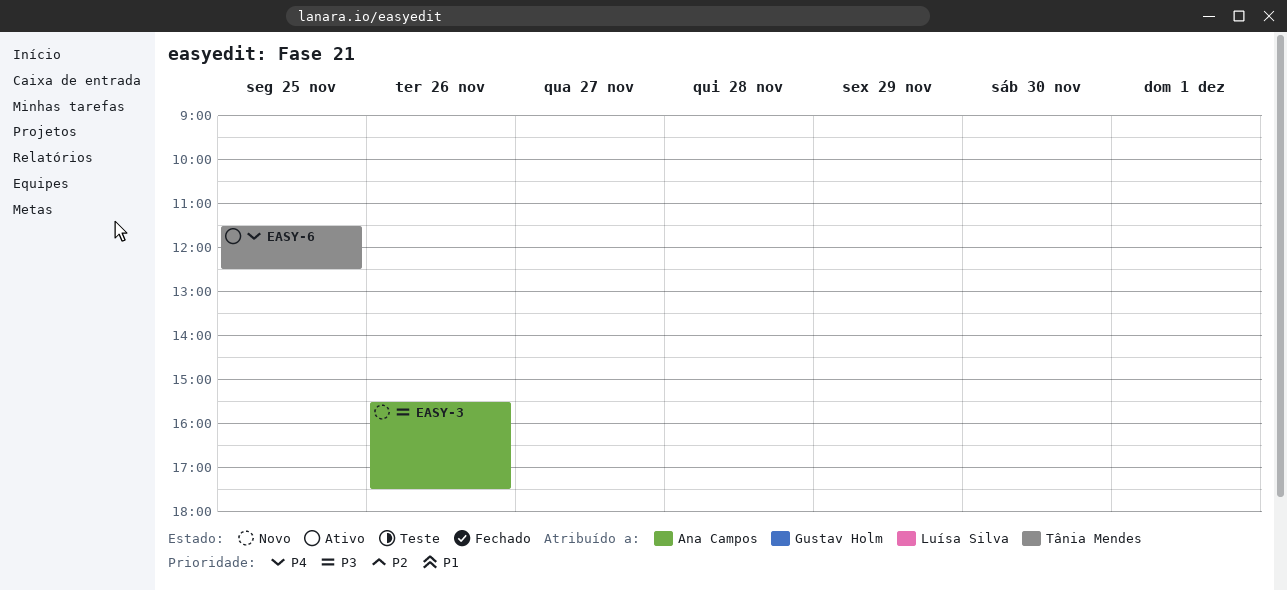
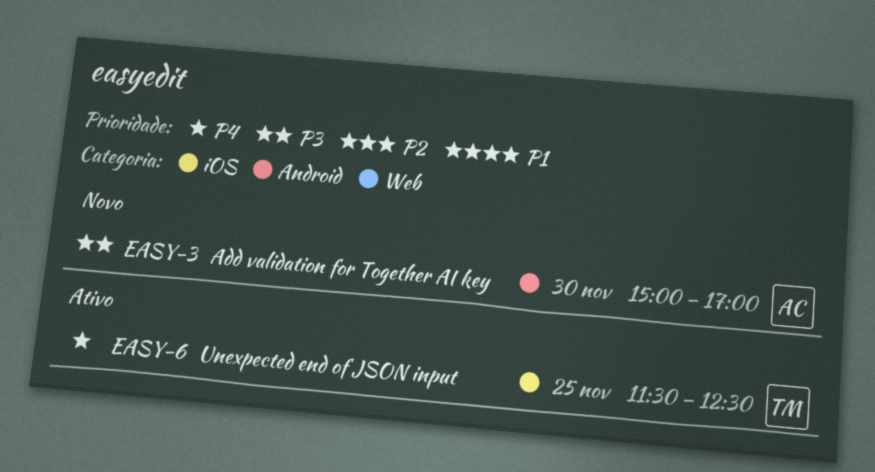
EASY-3, day: Nov 26 -> Nov 30
EASY-3, begins: 15:30 -> 15:00
EASY-3, ends: 17:30 -> 17:00

